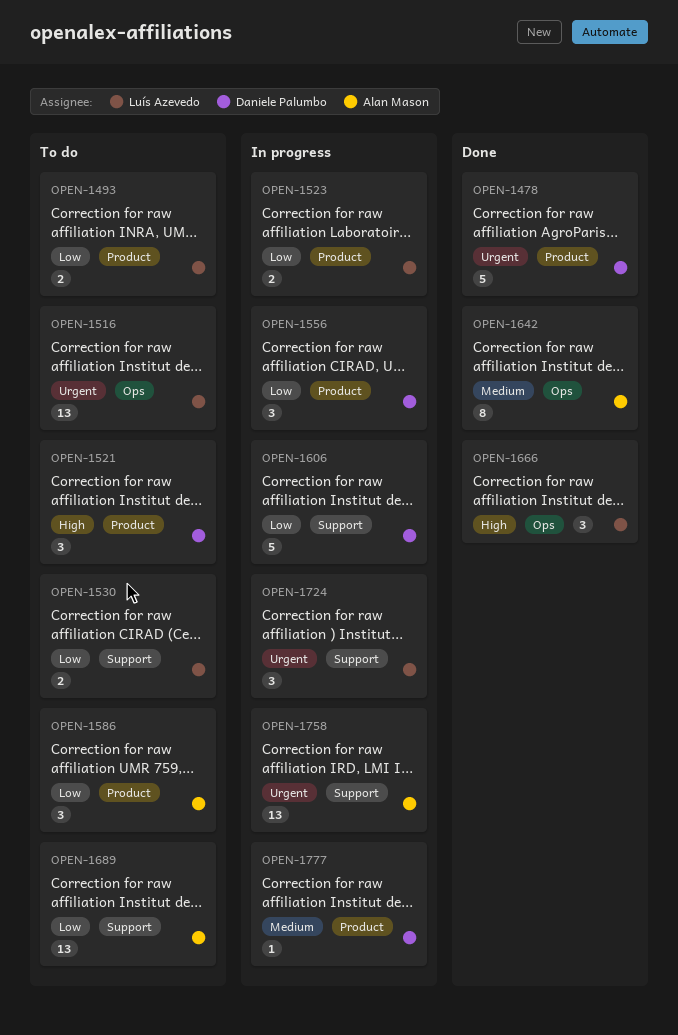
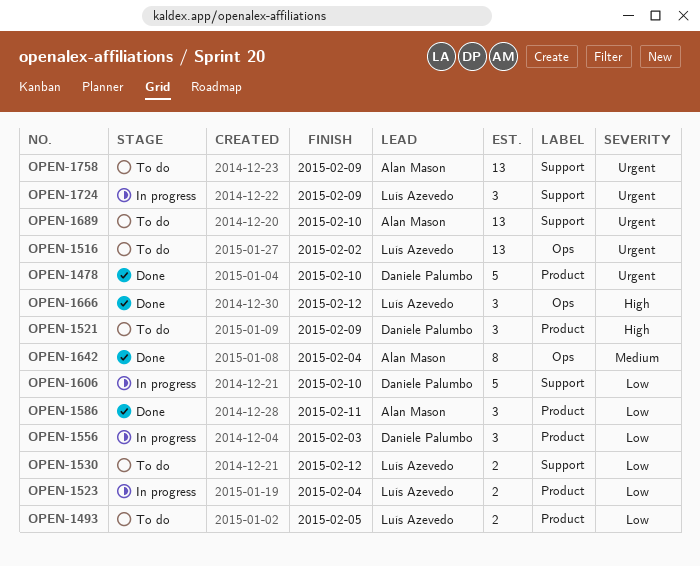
OPEN-1586, status: To do -> Done
OPEN-1689, priority: Low -> Urgent
OPEN-1758, status: In progress -> To do
OPEN-1777: present -> none

